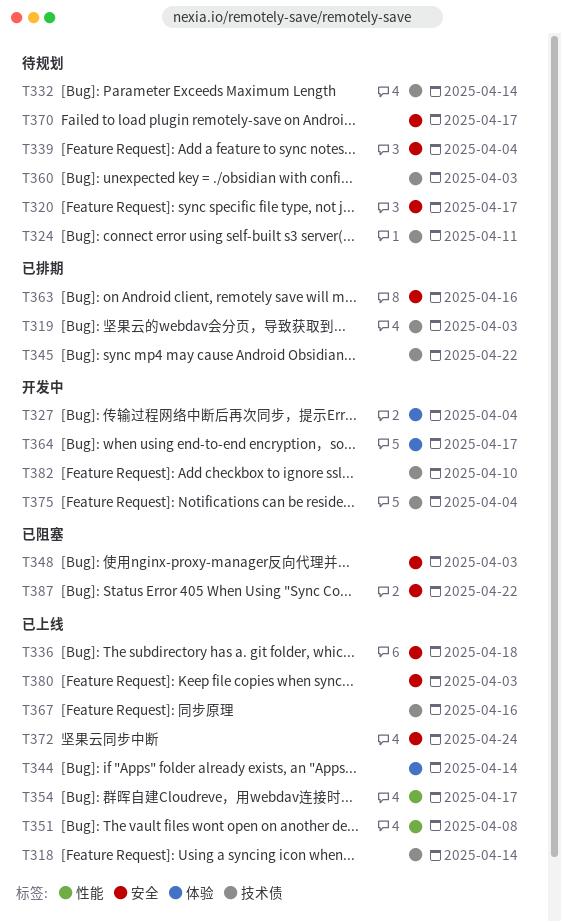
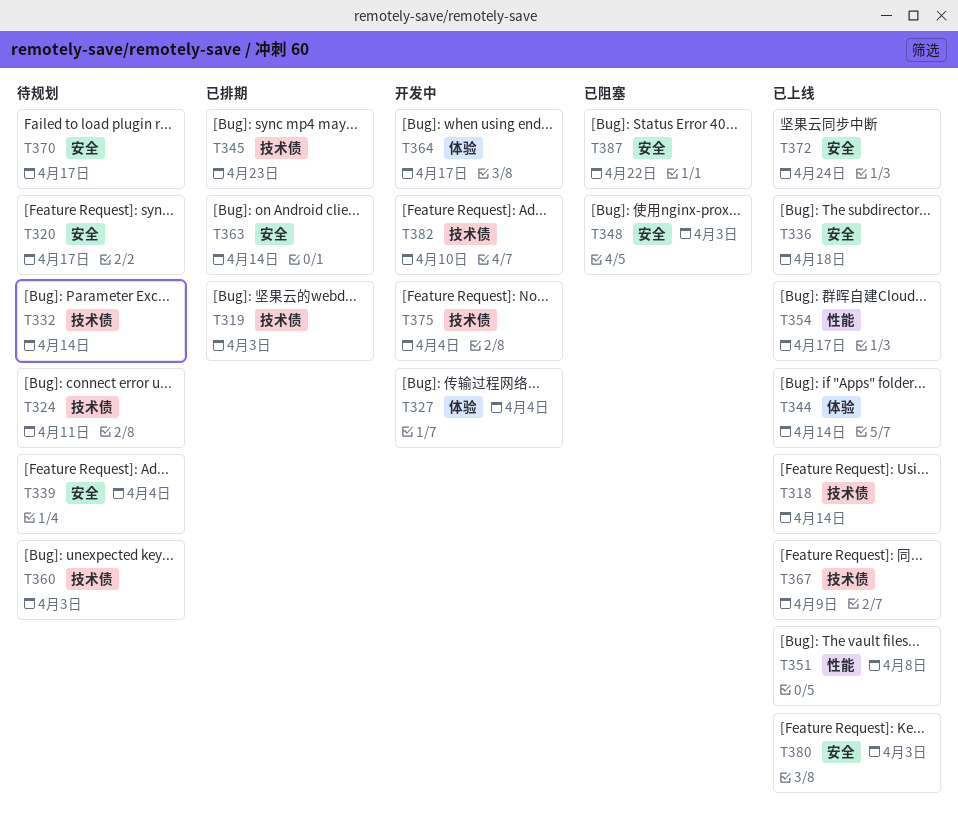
T345, due: Apr 22 -> Apr 23
T363, due: Apr 16 -> Apr 14
T367, due: Apr 16 -> Apr 9

